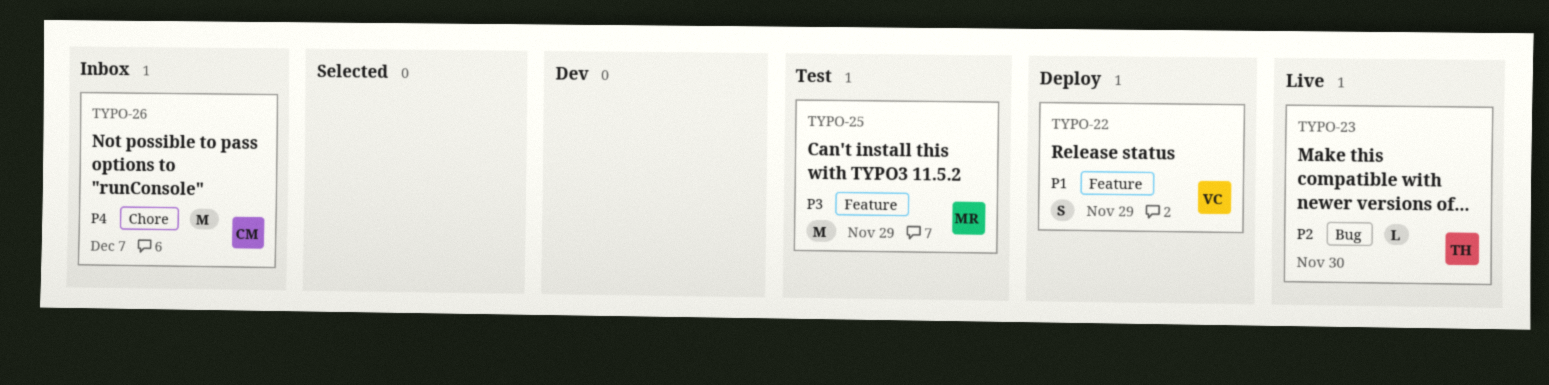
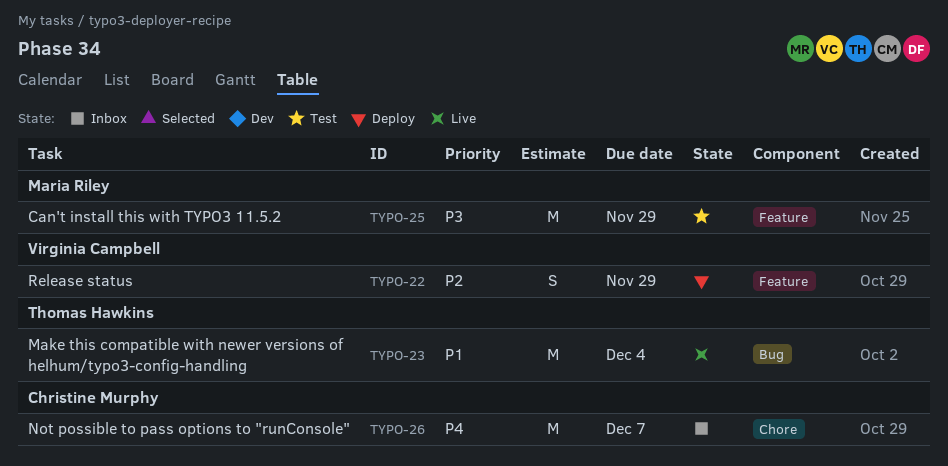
TYPO-22, priority: P1 -> P2
TYPO-23, priority: P2 -> P1
TYPO-23, estimate: L -> M
TYPO-23, due: Nov 30 -> Dec 4

